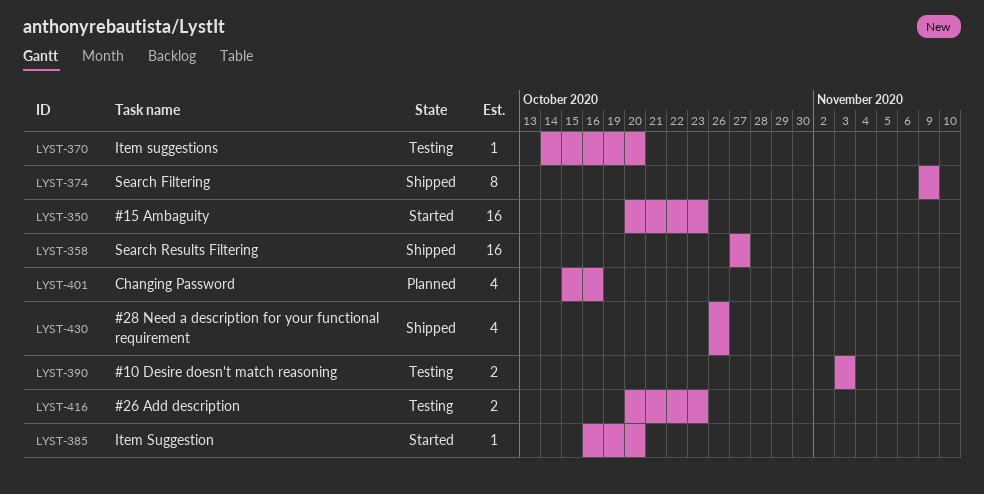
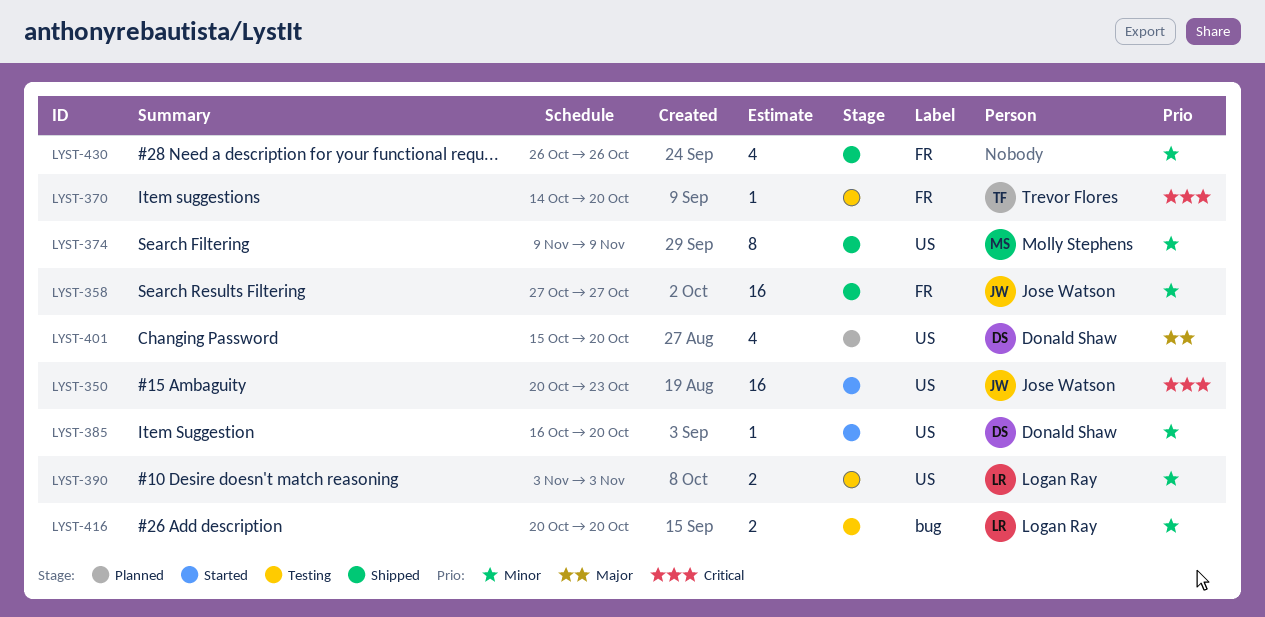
LYST-401, due: Oct 16 -> Oct 20
LYST-416, due: Oct 23 -> Oct 20

